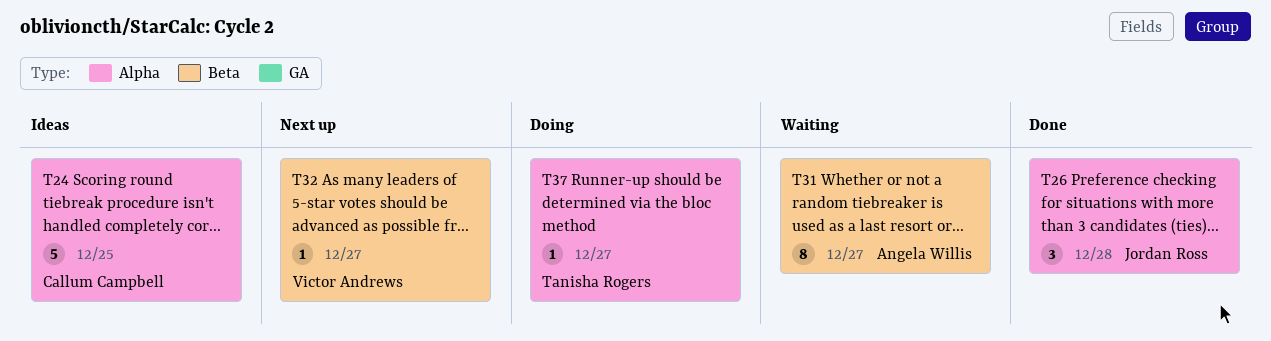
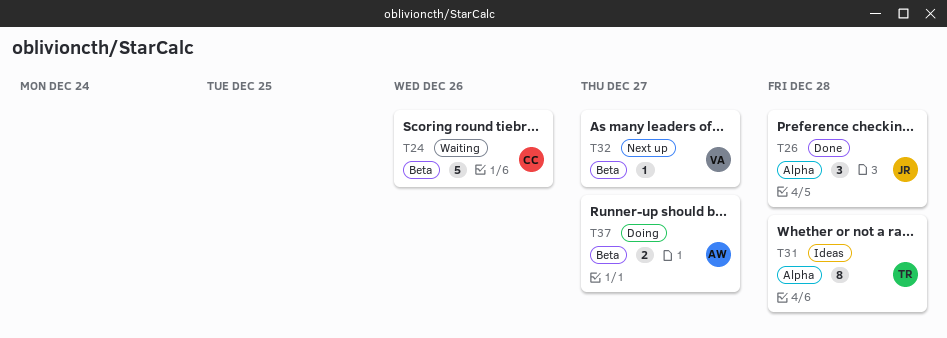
T24, status: Ideas -> Waiting
T24, label: Alpha -> Beta
T24, due: Dec 25 -> Dec 26
T31, status: Waiting -> Ideas
T31, owner: Angela Willis -> Tanisha Rogers
T31, label: Beta -> Alpha
T31, due: Dec 27 -> Dec 28
T37, owner: Tanisha Rogers -> Angela Willis
T37, label: Alpha -> Beta
T37, estimate: 1 -> 2

